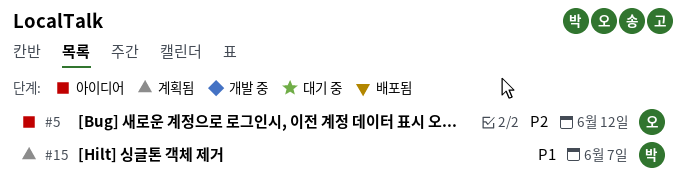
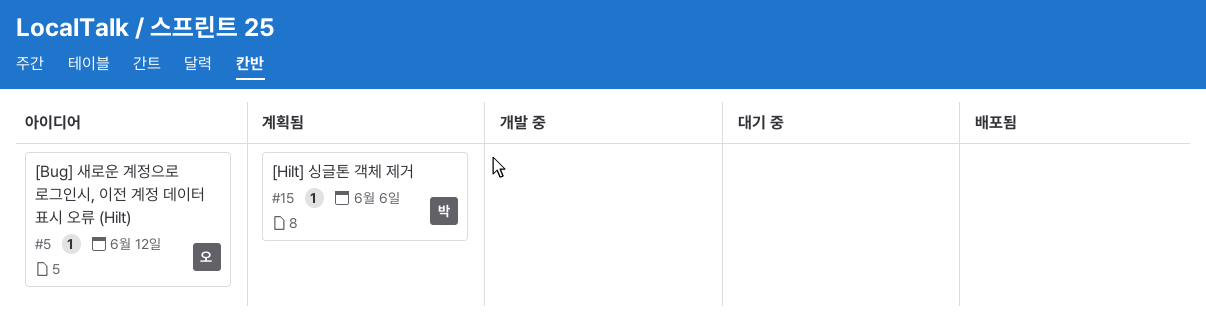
#15, due: Jun 7 -> Jun 6

